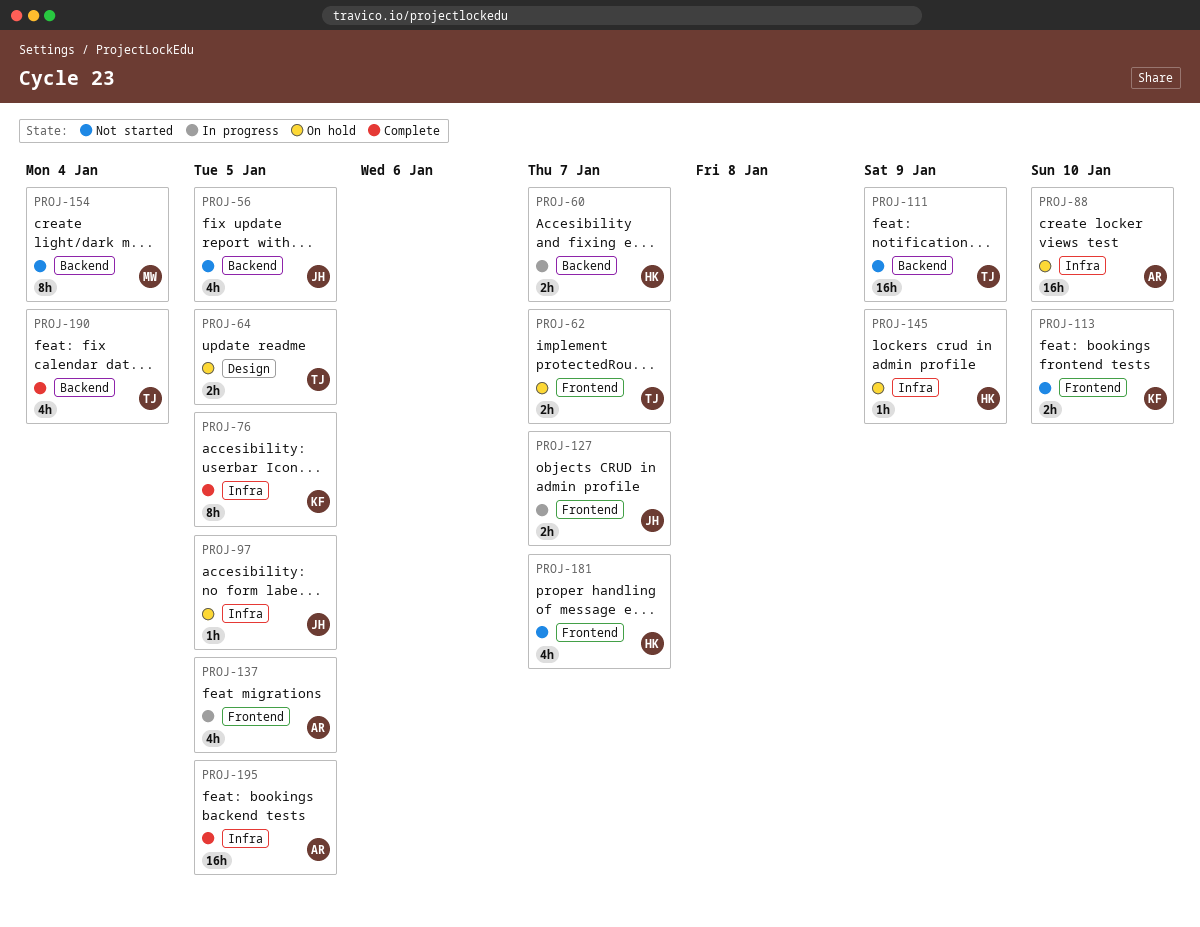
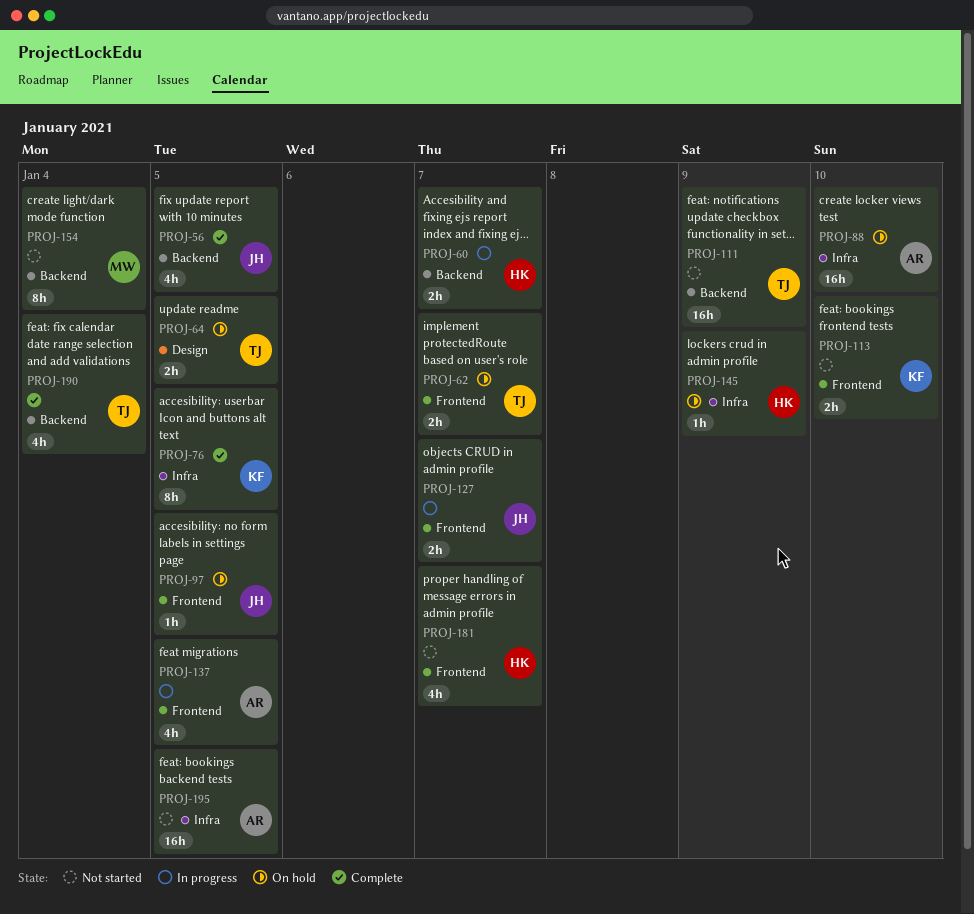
PROJ-56, status: Not started -> Complete
PROJ-97, label: Infra -> Frontend
PROJ-195, status: Complete -> Not started

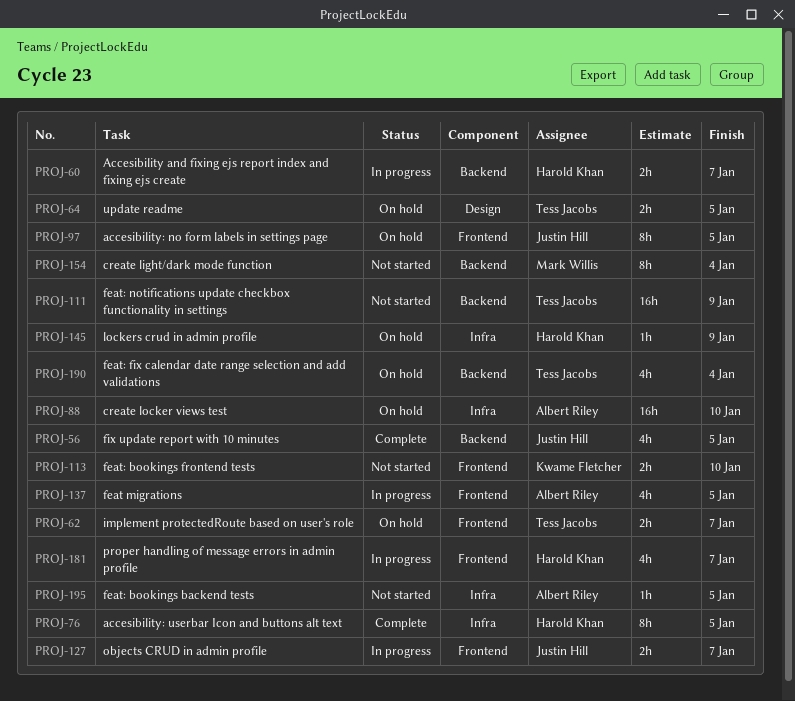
PROJ-76, owner: Kwame Fletcher -> Harold Khan
PROJ-97, estimate: 1h -> 8h
PROJ-181, status: Not started -> In progress
PROJ-190, status: Complete -> On hold
PROJ-195, estimate: 16h -> 1h

